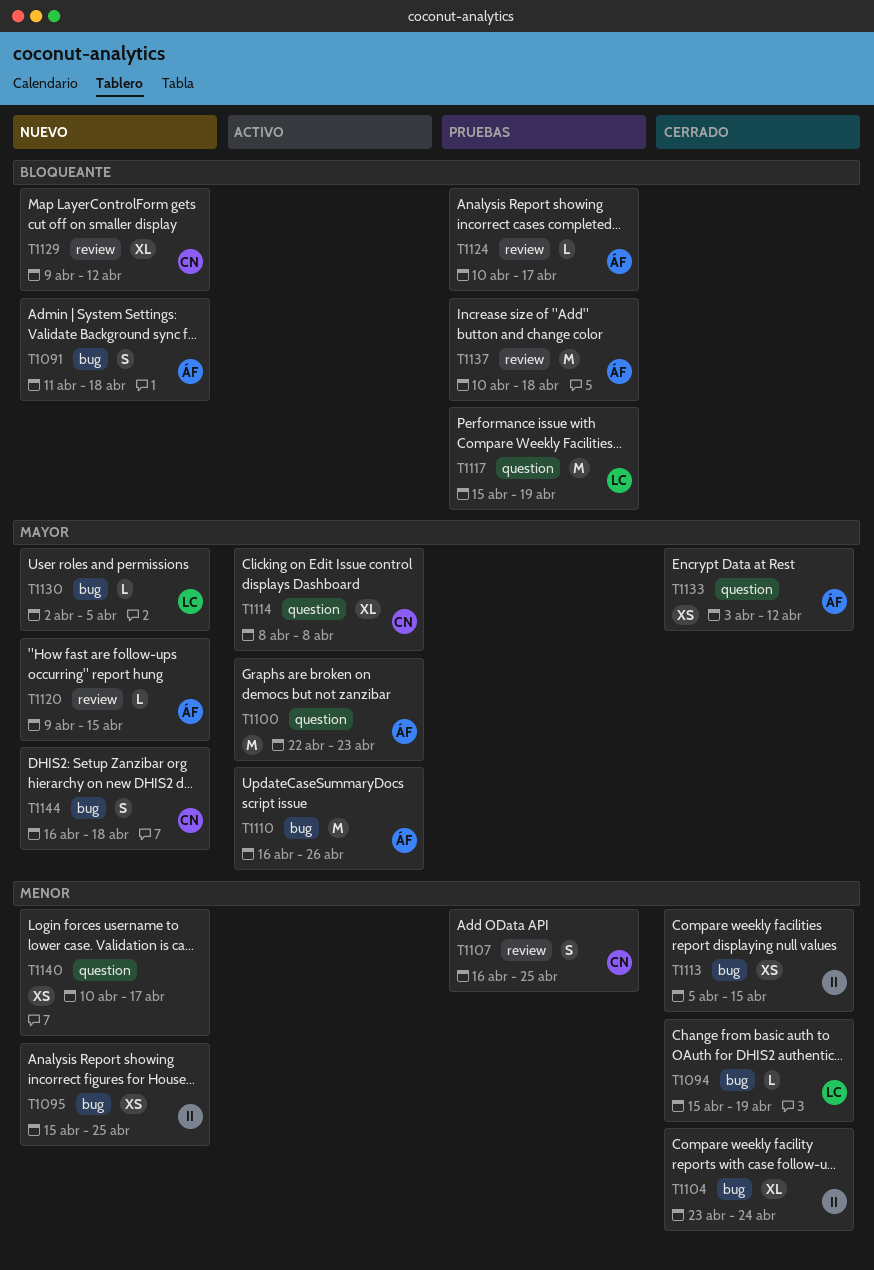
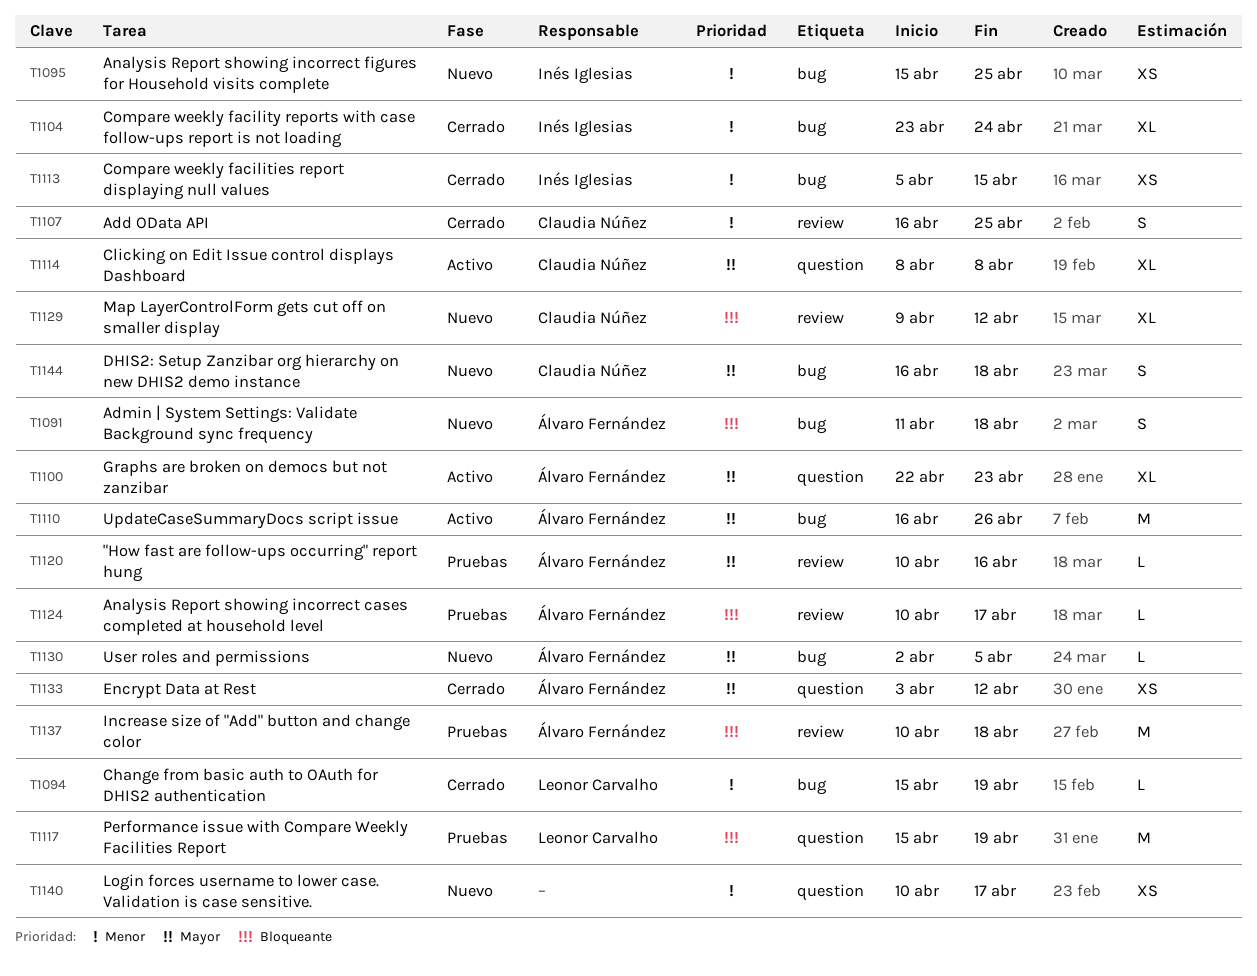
T1100, estimate: M -> XL
T1107, status: Pruebas -> Cerrado
T1120, status: Nuevo -> Pruebas
T1120, start: Apr 9 -> Apr 10
T1120, due: Apr 15 -> Apr 16
T1130, owner: Leonor Carvalho -> Álvaro Fernández

